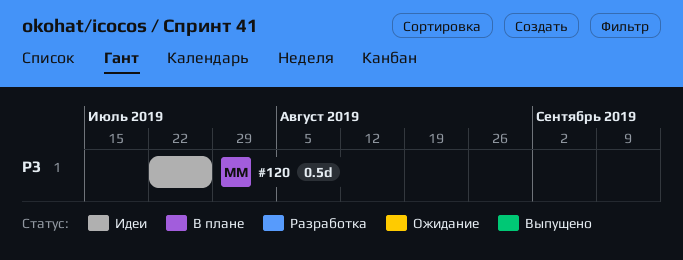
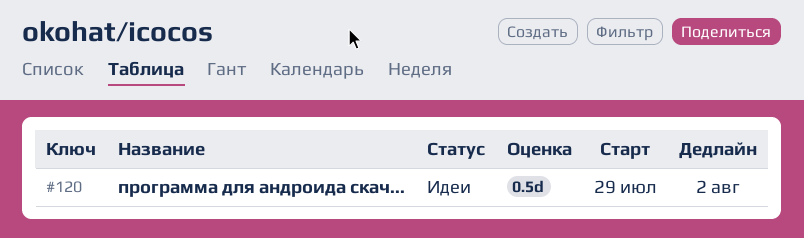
#120, start: Jul 22 -> Jul 29
#120, due: Jul 26 -> Aug 2

